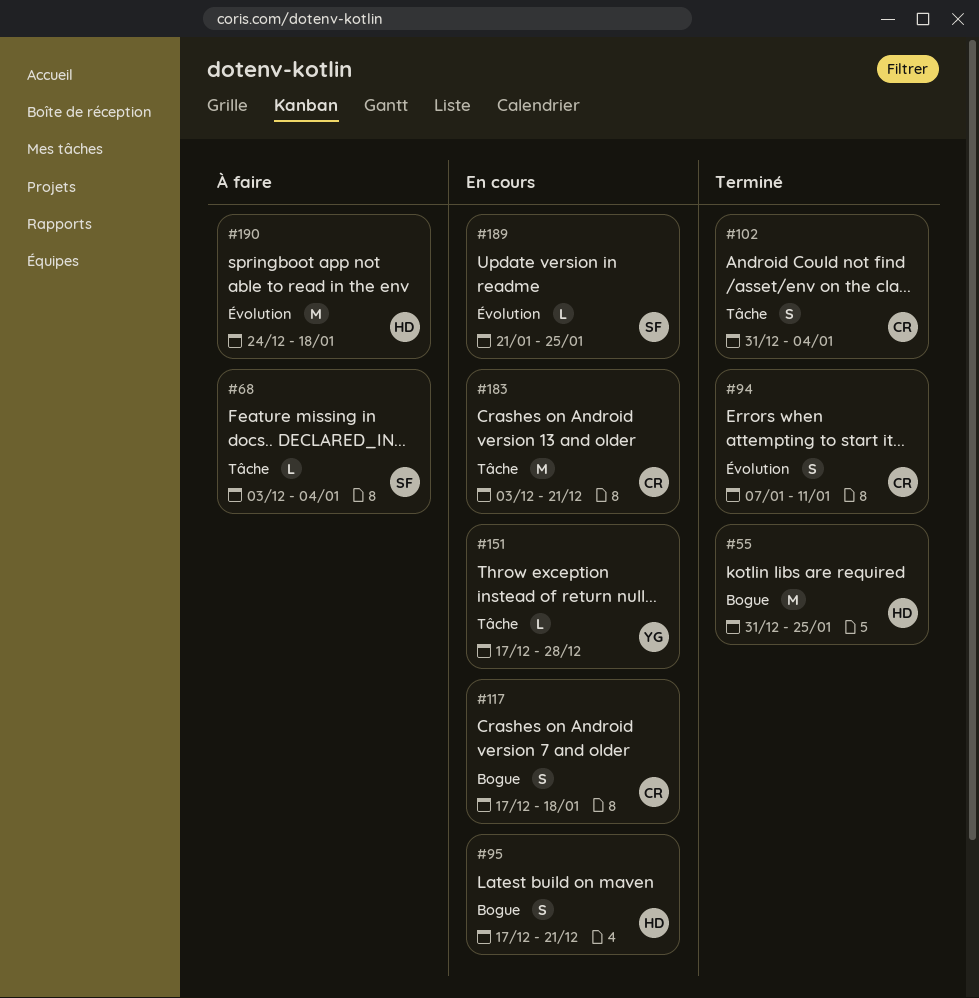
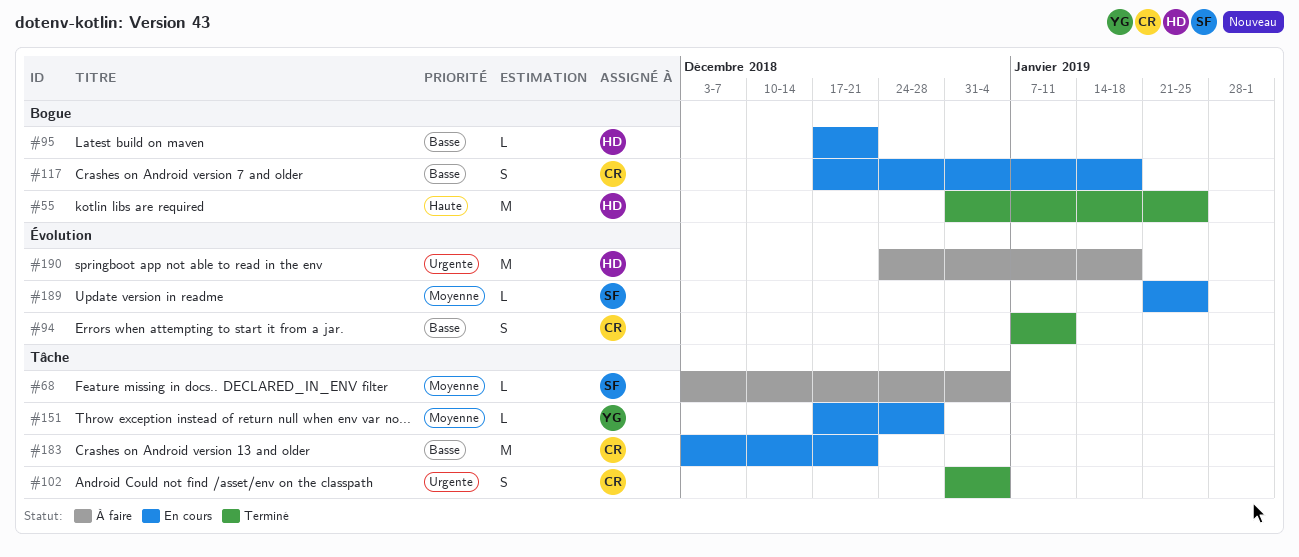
#95, estimate: S -> L

